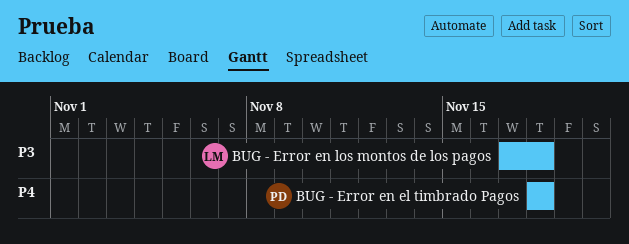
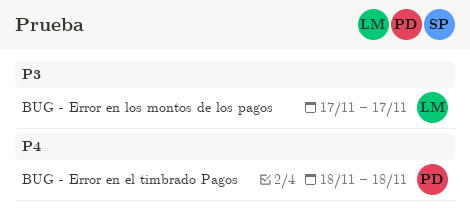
BUG - Error en los montos de los pagos, due: Nov 18 -> Nov 17

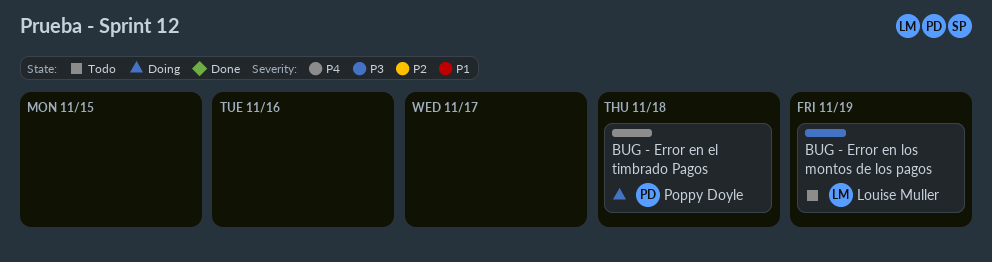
BUG - Error en los montos de los pagos, due: Nov 17 -> Nov 19

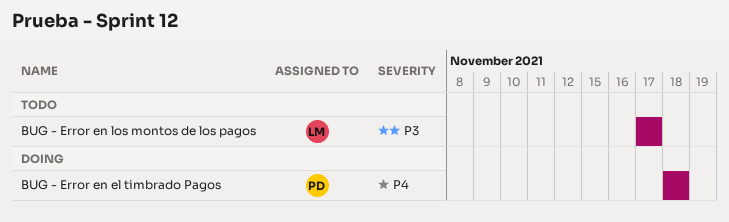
BUG - Error en los montos de los pagos, due: Nov 19 -> Nov 17

